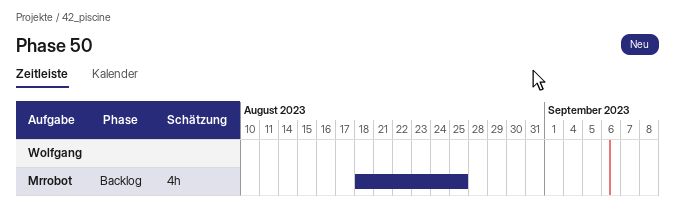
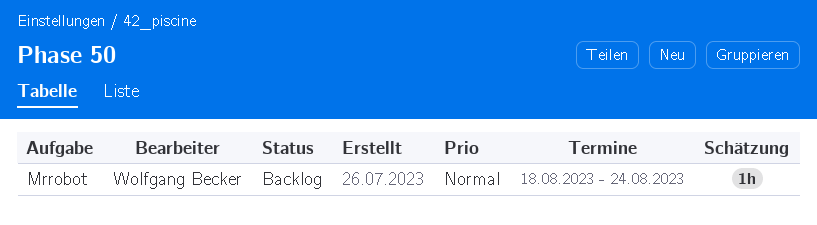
Mrrobot, estimate: 4h -> 1h
Mrrobot, due: Aug 25 -> Aug 24

